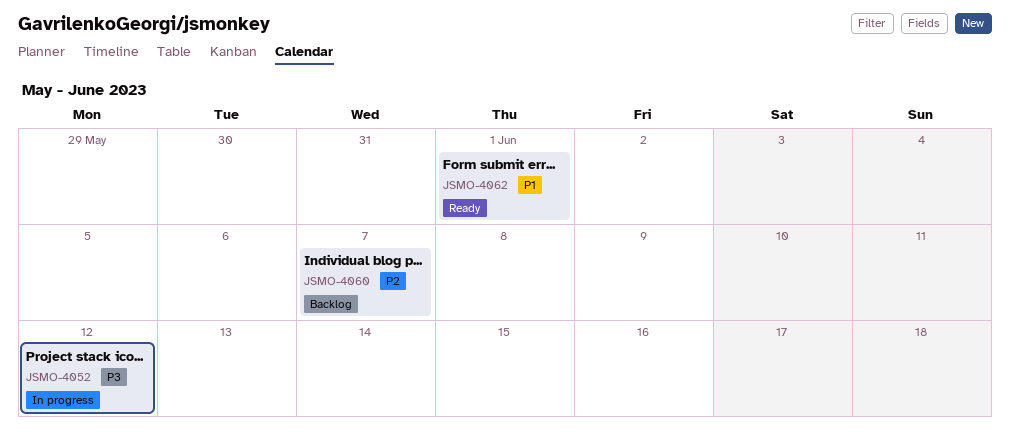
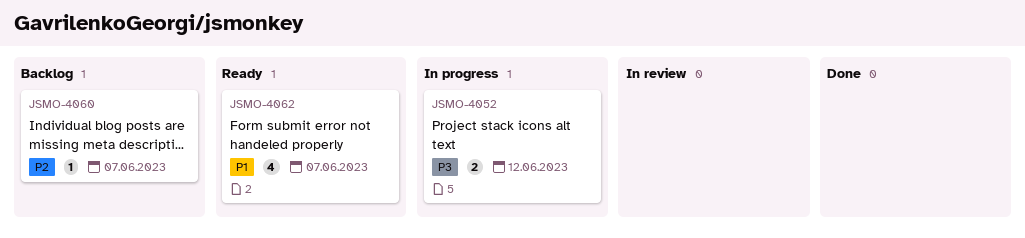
JSMO-4062, due: Jun 1 -> Jun 7

